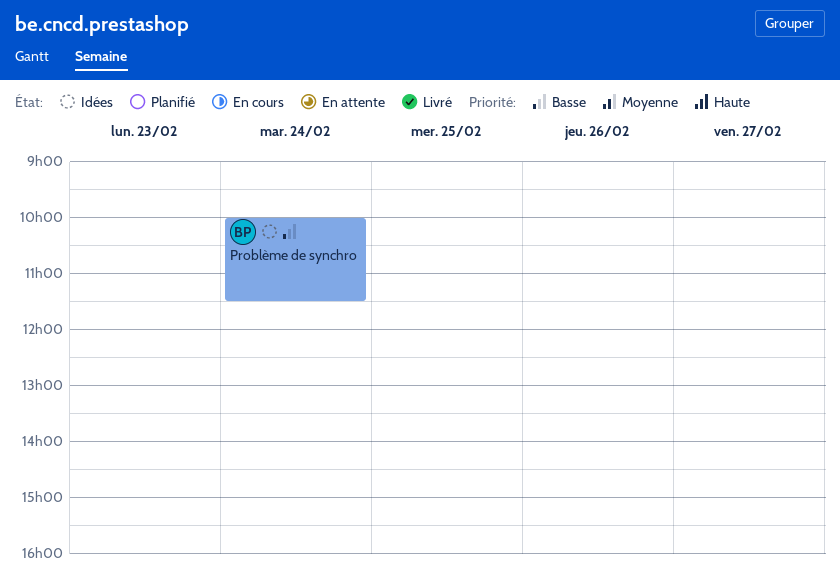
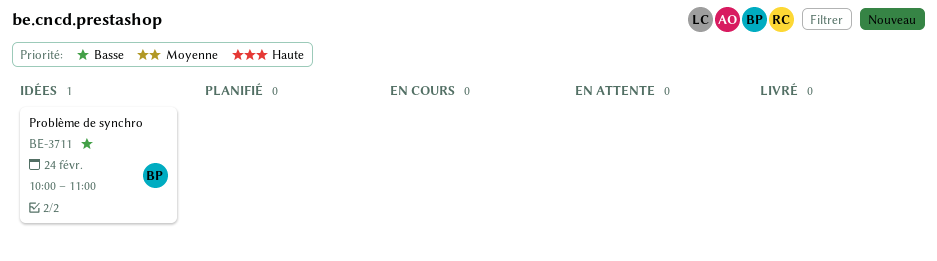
Problème de synchro, ends: 11:30 -> 11:00

